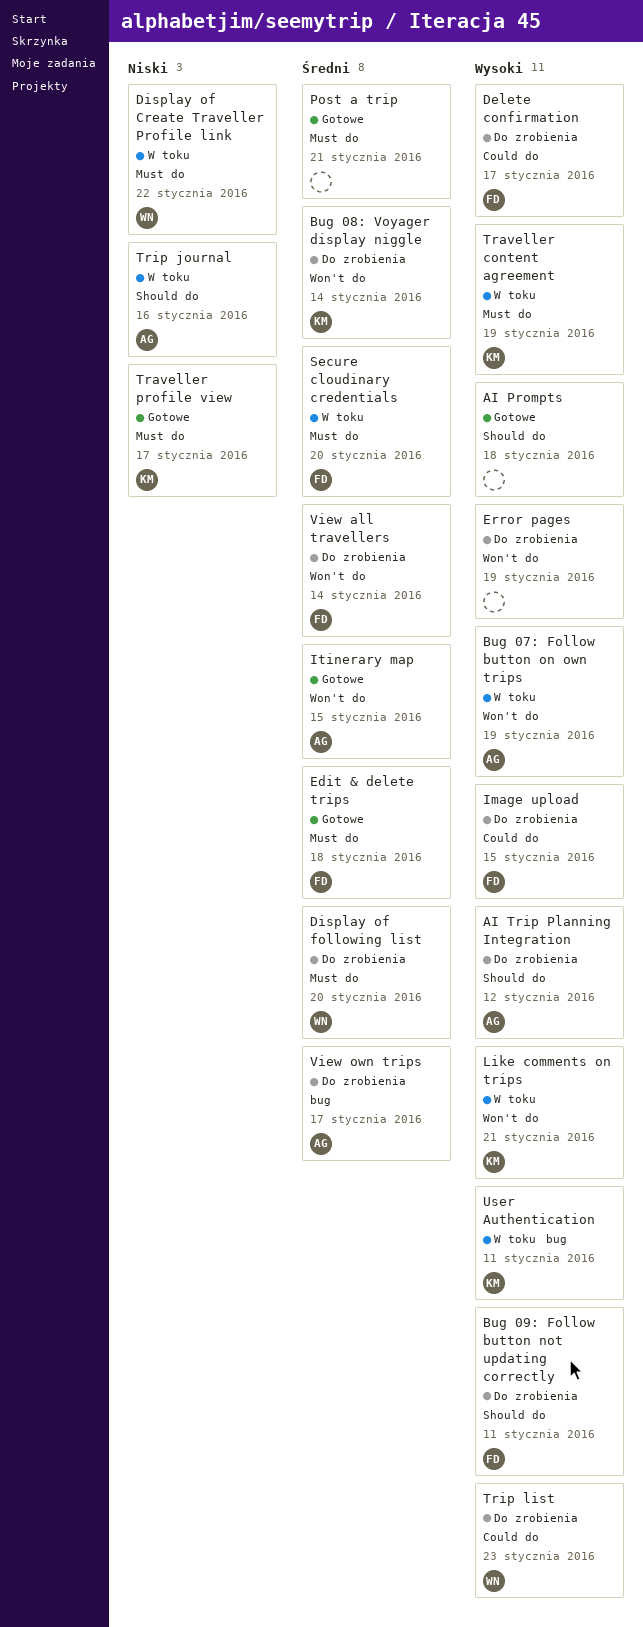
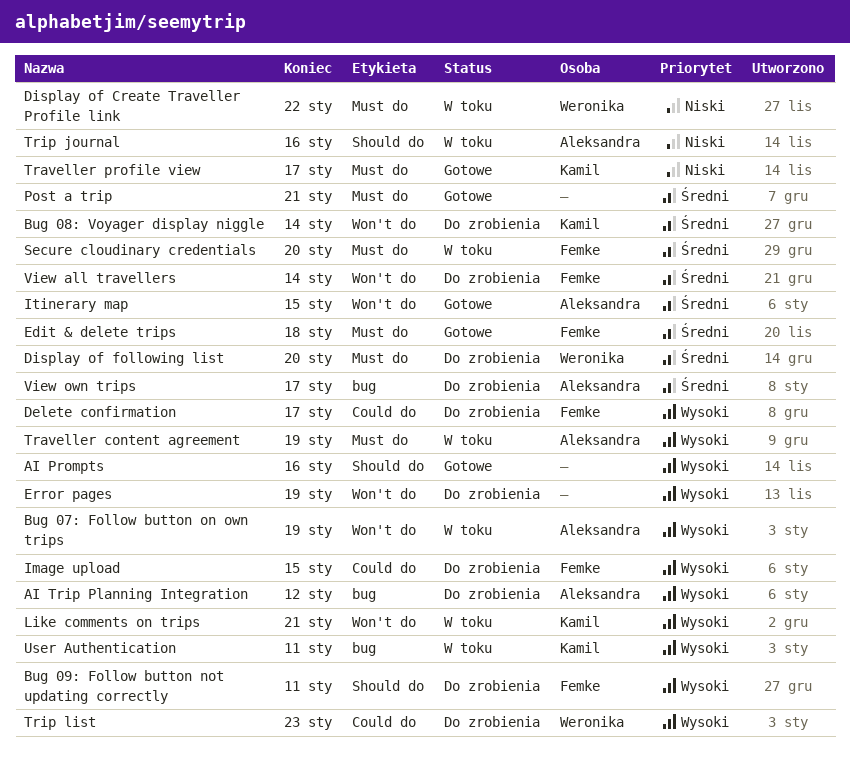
AI Prompts, due: Jan 18 -> Jan 16
AI Trip Planning Integration, label: Should do -> bug
Traveller content agreement, owner: Kamil -> Aleksandra

